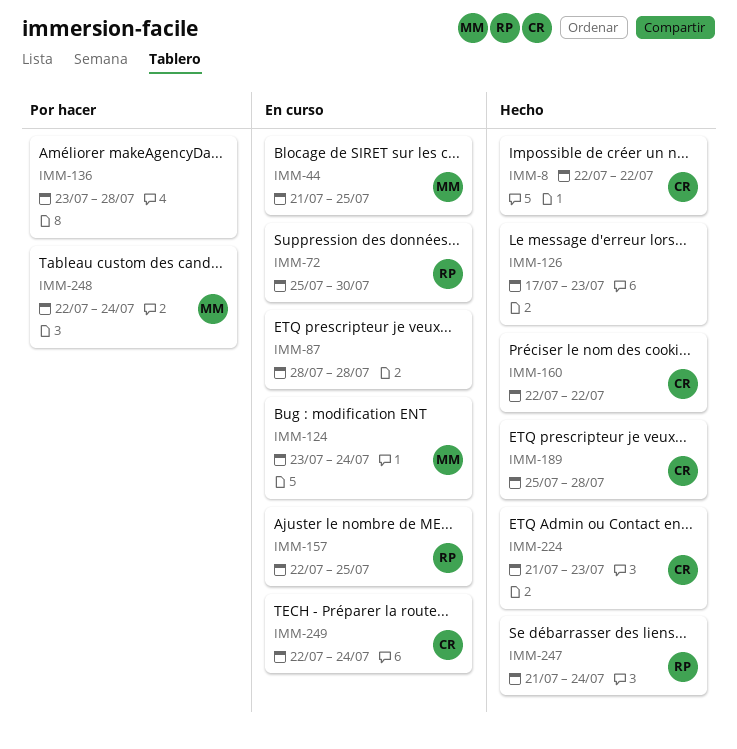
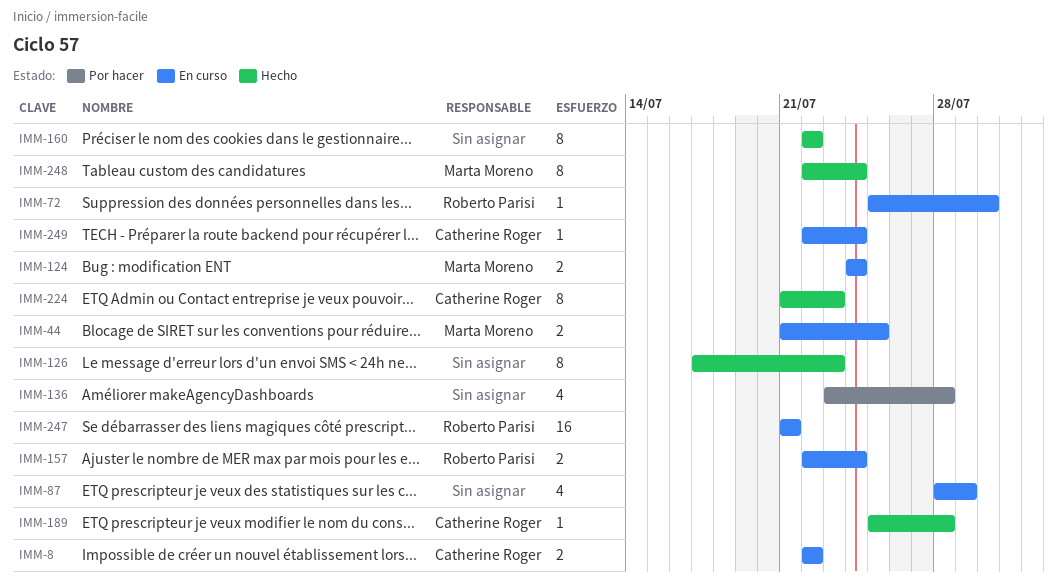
IMM-8, status: Hecho -> En curso
IMM-87, due: Jul 28 -> Jul 29
IMM-124, start: Jul 23 -> Jul 24
IMM-157, due: Jul 25 -> Jul 24
IMM-160, owner: Catherine Roger -> none
IMM-247, status: Hecho -> En curso
IMM-247, due: Jul 24 -> Jul 21
IMM-248, status: Por hacer -> Hecho

